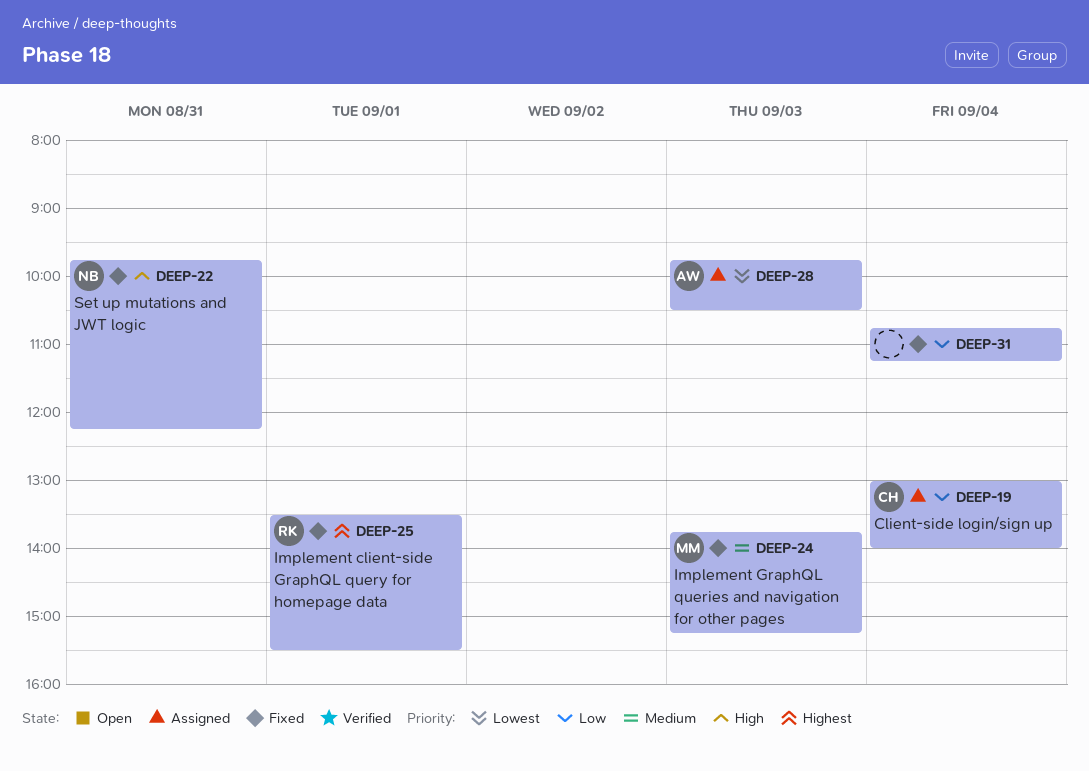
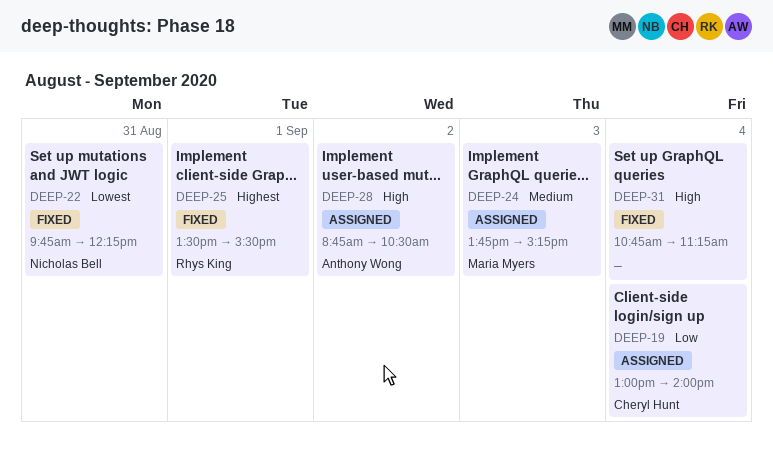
DEEP-22, priority: High -> Lowest
DEEP-24, status: Fixed -> Assigned
DEEP-28, priority: Lowest -> High
DEEP-28, day: Sep 3 -> Sep 2
DEEP-28, begins: 09:45 -> 08:45
DEEP-31, priority: Low -> High

